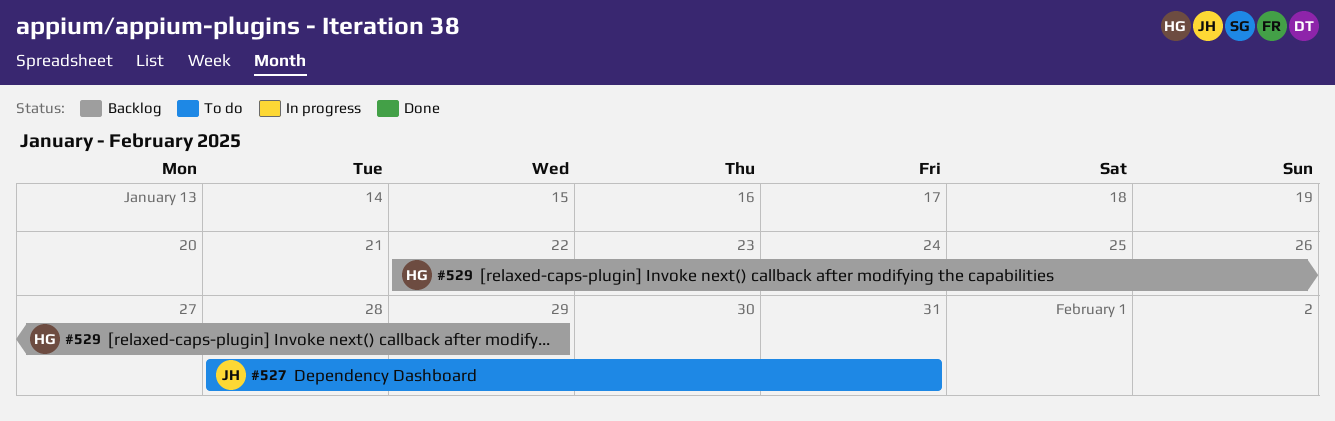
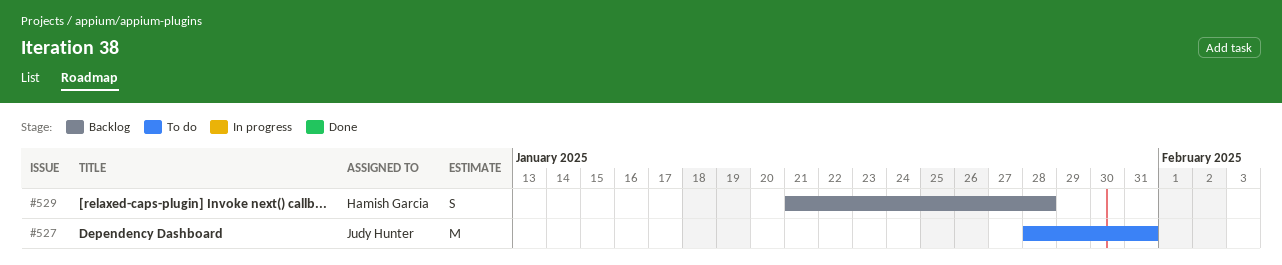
#529, start: Jan 22 -> Jan 21
#529, due: Jan 29 -> Jan 28

